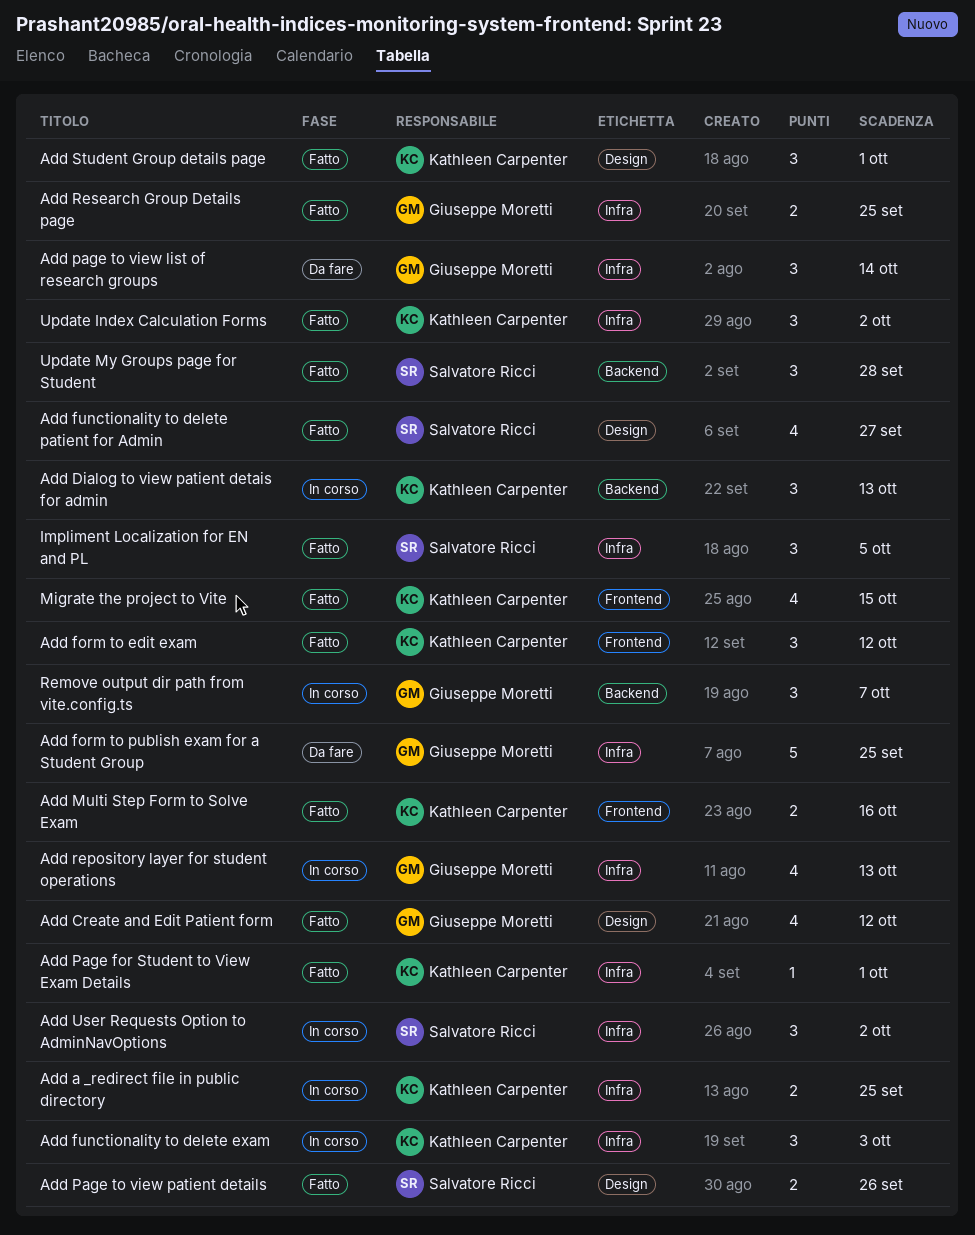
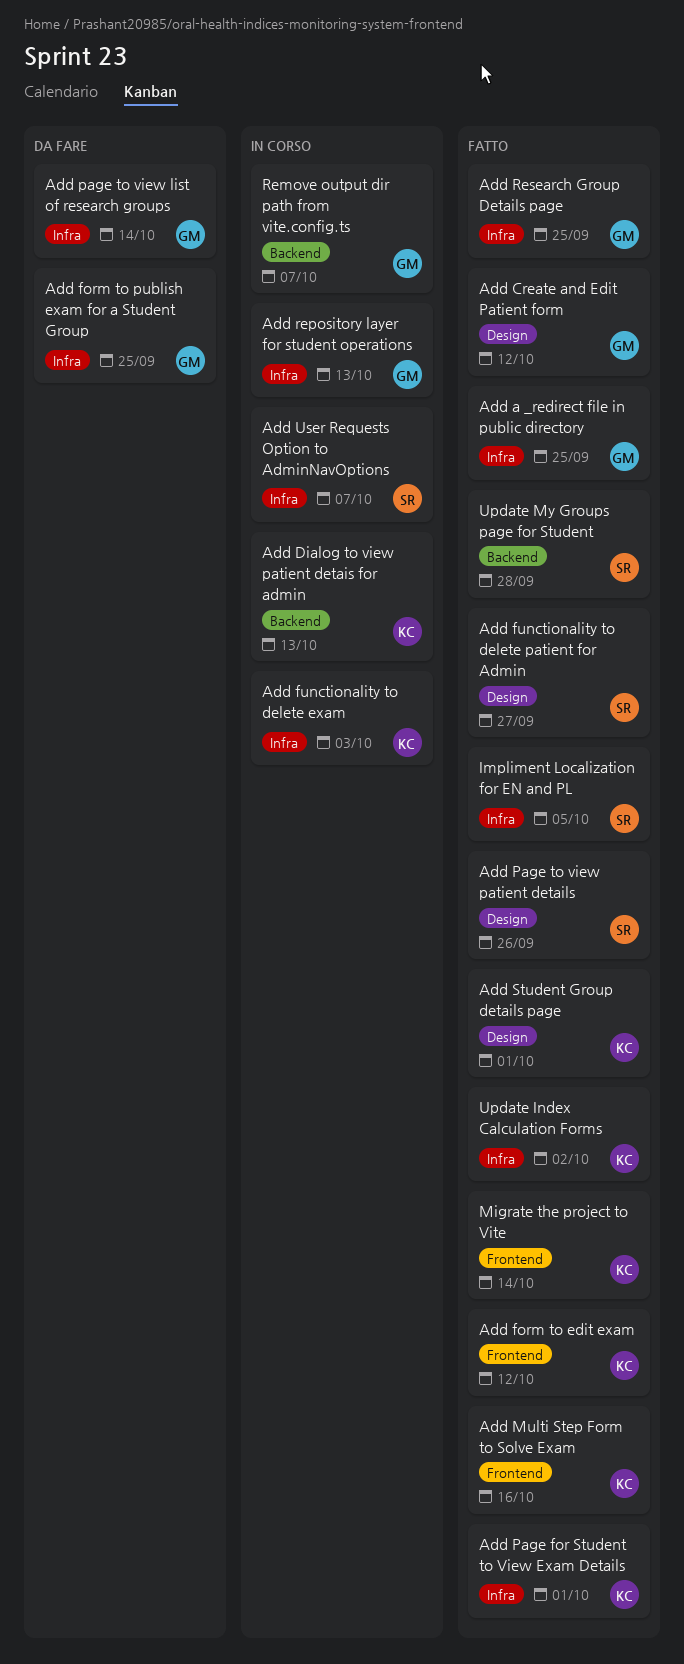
Add a _redirect file in public directory, status: In corso -> Fatto
Add a _redirect file in public directory, owner: Kathleen Carpenter -> Giuseppe Moretti
Add User Requests Option to AdminNavOptions, due: Oct 2 -> Oct 7
Migrate the project to Vite, due: Oct 15 -> Oct 14

